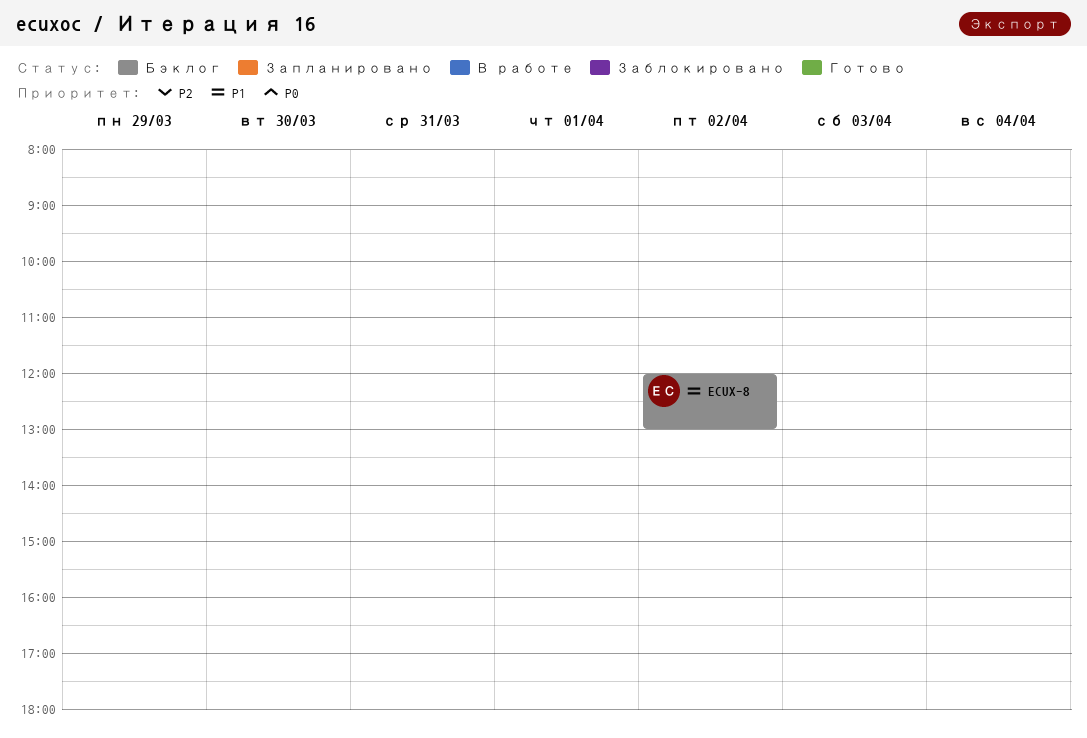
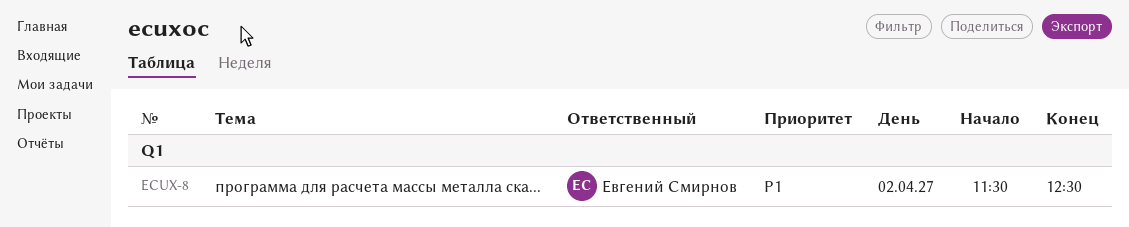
ECUX-8, begins: 12:00 -> 11:30
ECUX-8, ends: 13:00 -> 12:30

